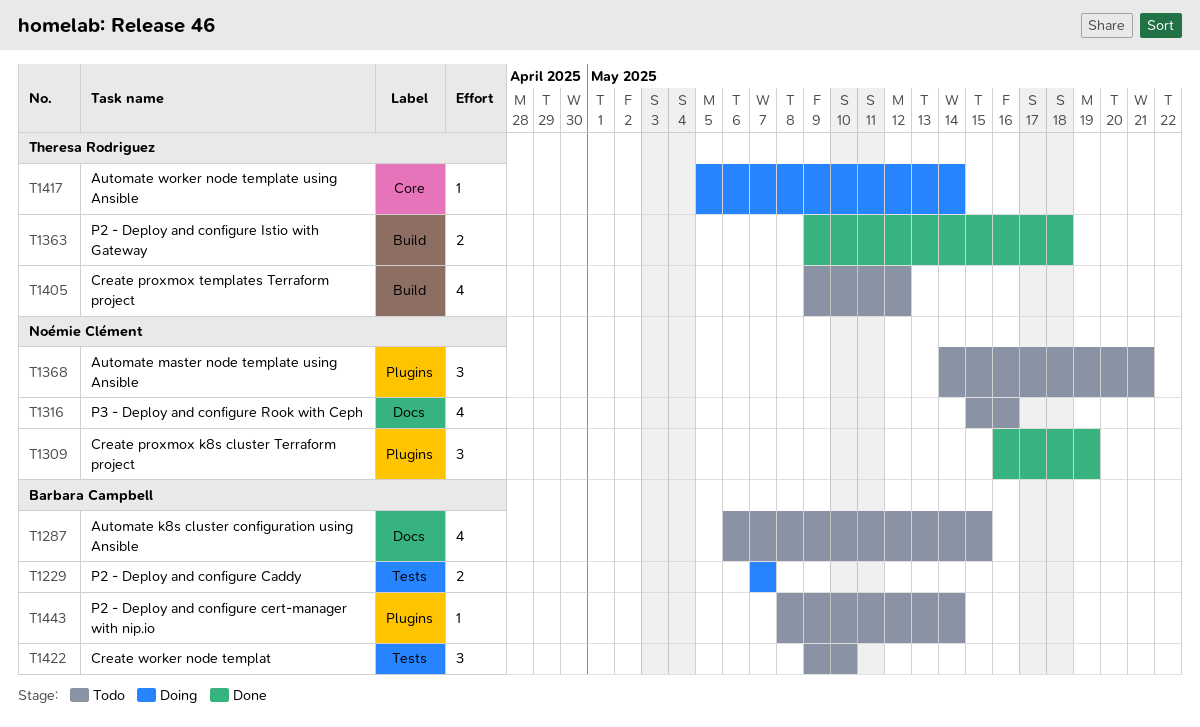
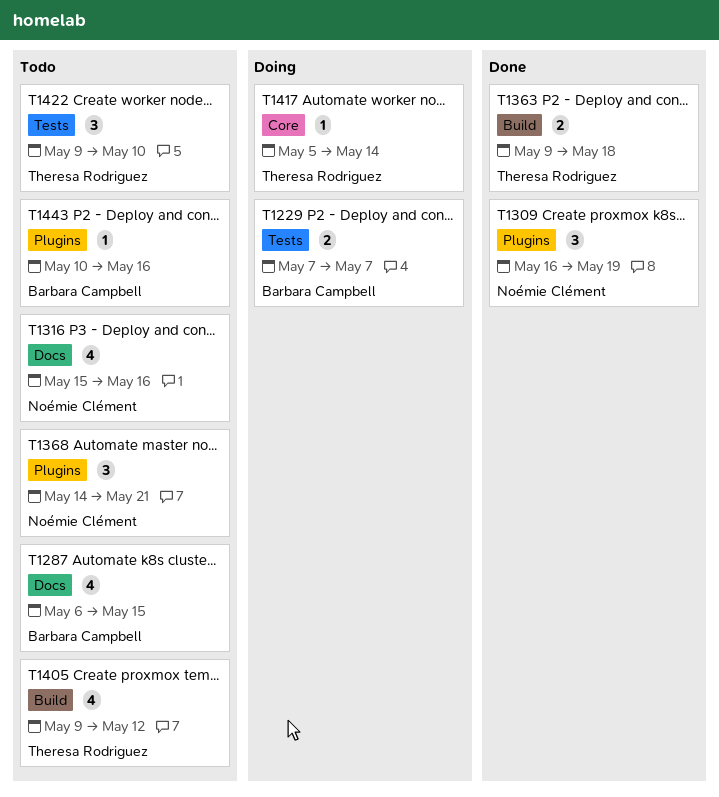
T1422, owner: Barbara Campbell -> Theresa Rodriguez
T1443, start: May 8 -> May 10
T1443, due: May 14 -> May 16

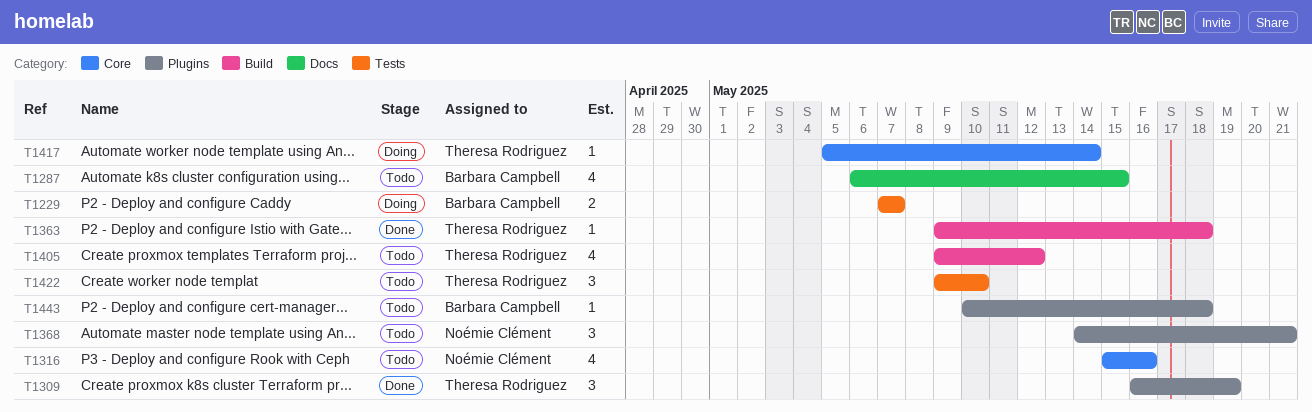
T1309, owner: Noémie Clément -> Theresa Rodriguez
T1316, label: Docs -> Core
T1363, estimate: 2 -> 1
T1443, due: May 16 -> May 18

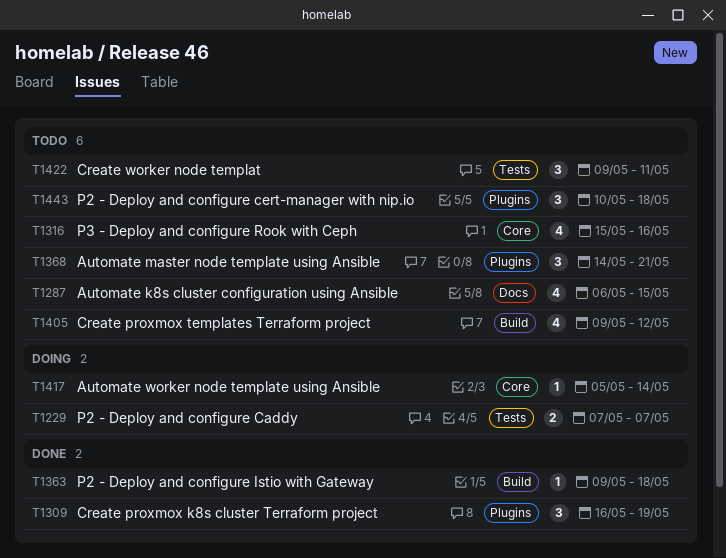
T1422, due: May 10 -> May 11
T1443, estimate: 1 -> 3

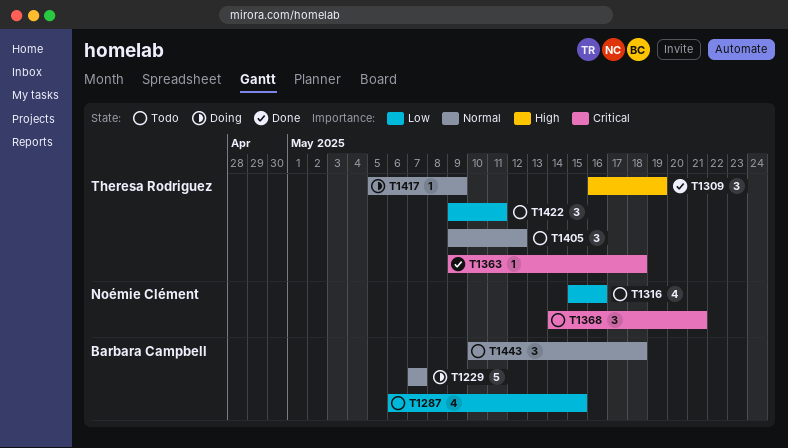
T1229, estimate: 2 -> 5
T1405, estimate: 4 -> 3
T1417, due: May 14 -> May 9

